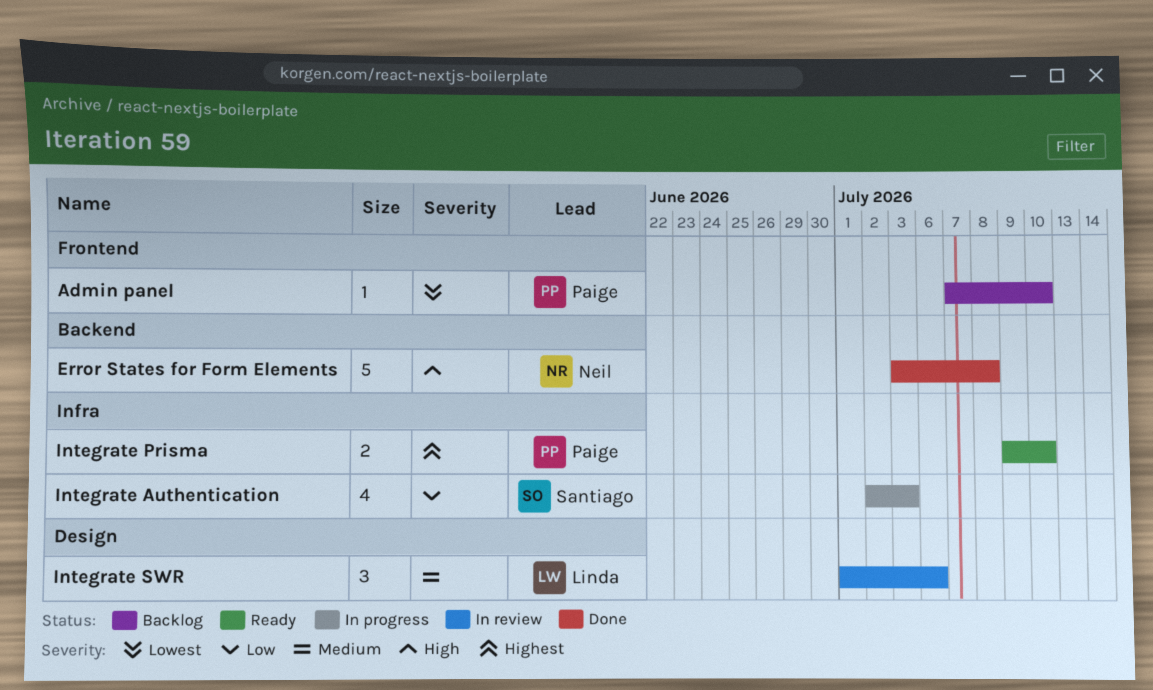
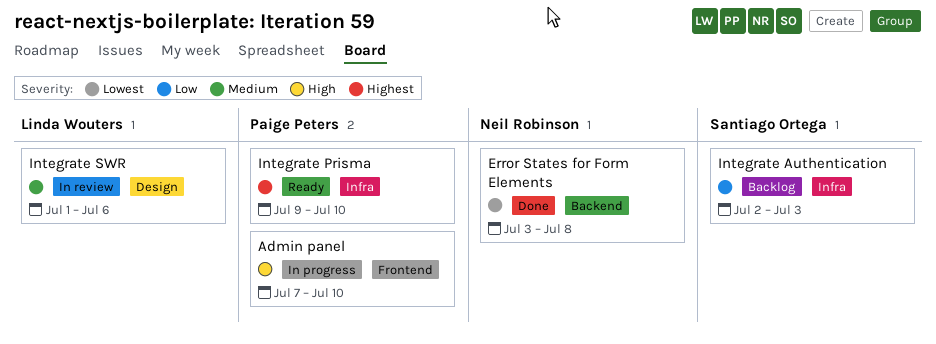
Admin panel, status: Backlog -> In progress
Admin panel, priority: Lowest -> High
Error States for Form Elements, priority: High -> Lowest
Integrate Authentication, status: In progress -> Backlog

